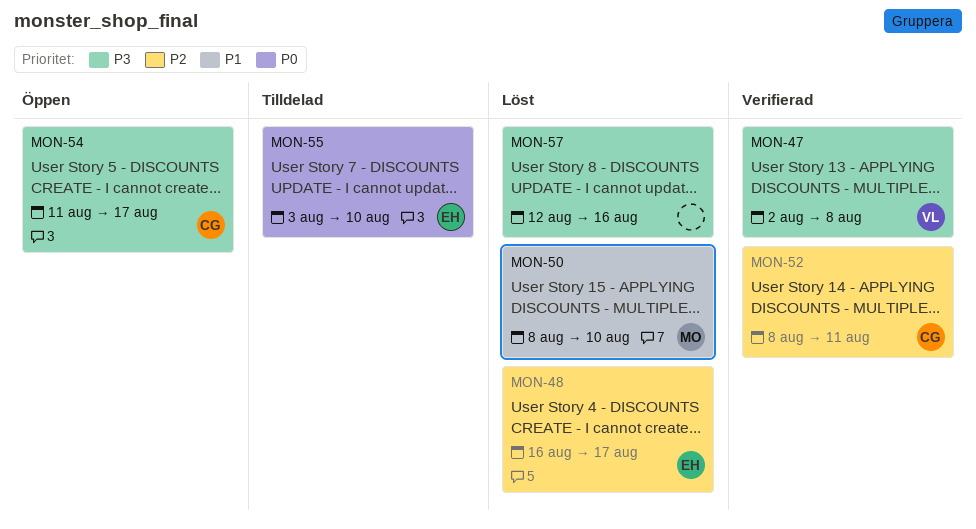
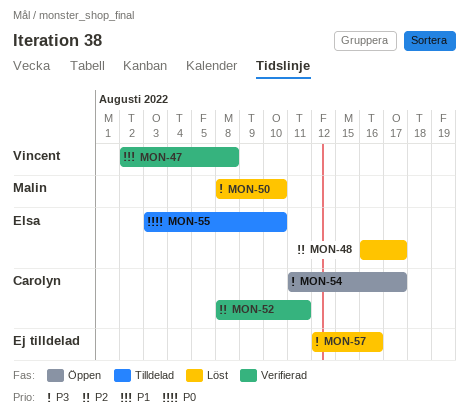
MON-47, priority: P3 -> P1
MON-50, priority: P1 -> P3

